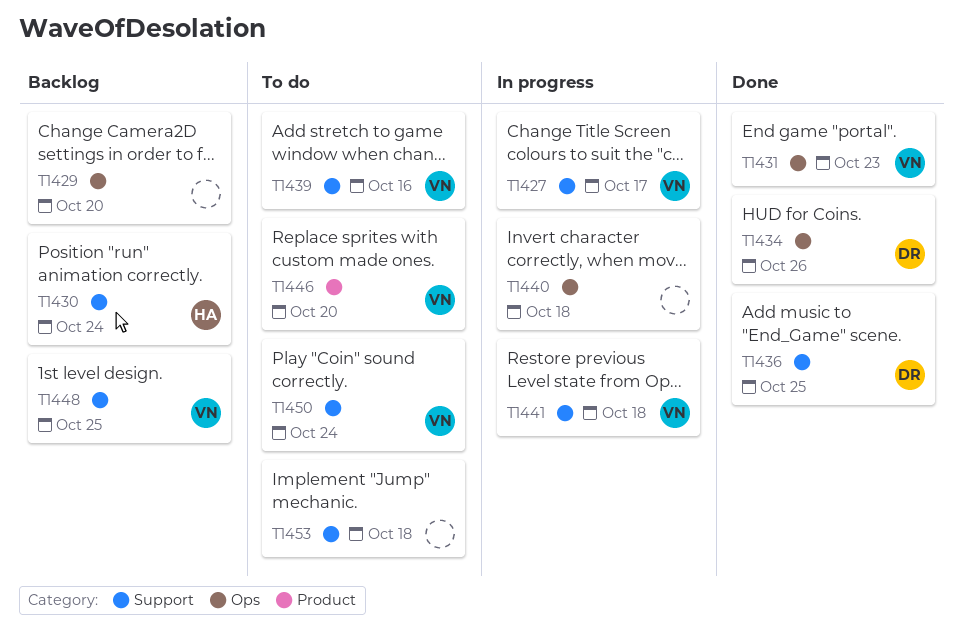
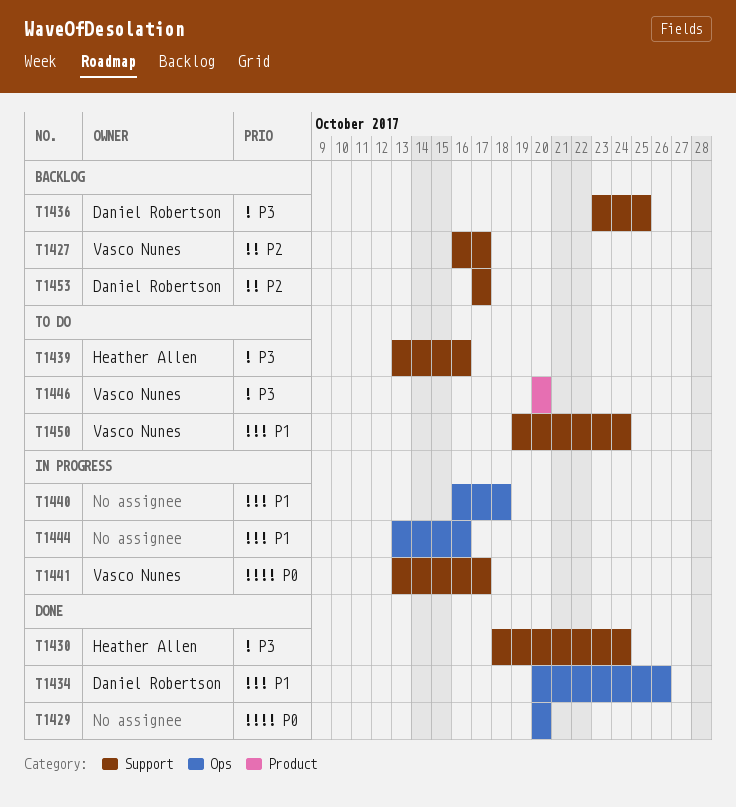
T1427, status: In progress -> Backlog
T1429, status: Backlog -> Done
T1430, status: Backlog -> Done
T1431: present -> none
T1436, status: Done -> Backlog
T1439, owner: Vasco Nunes -> Heather Allen
T1441, due: Oct 18 -> Oct 17
T1444: none -> present
T1448: present -> none
T1453, status: To do -> Backlog
T1453, owner: none -> Daniel Robertson
T1453, due: Oct 18 -> Oct 17

